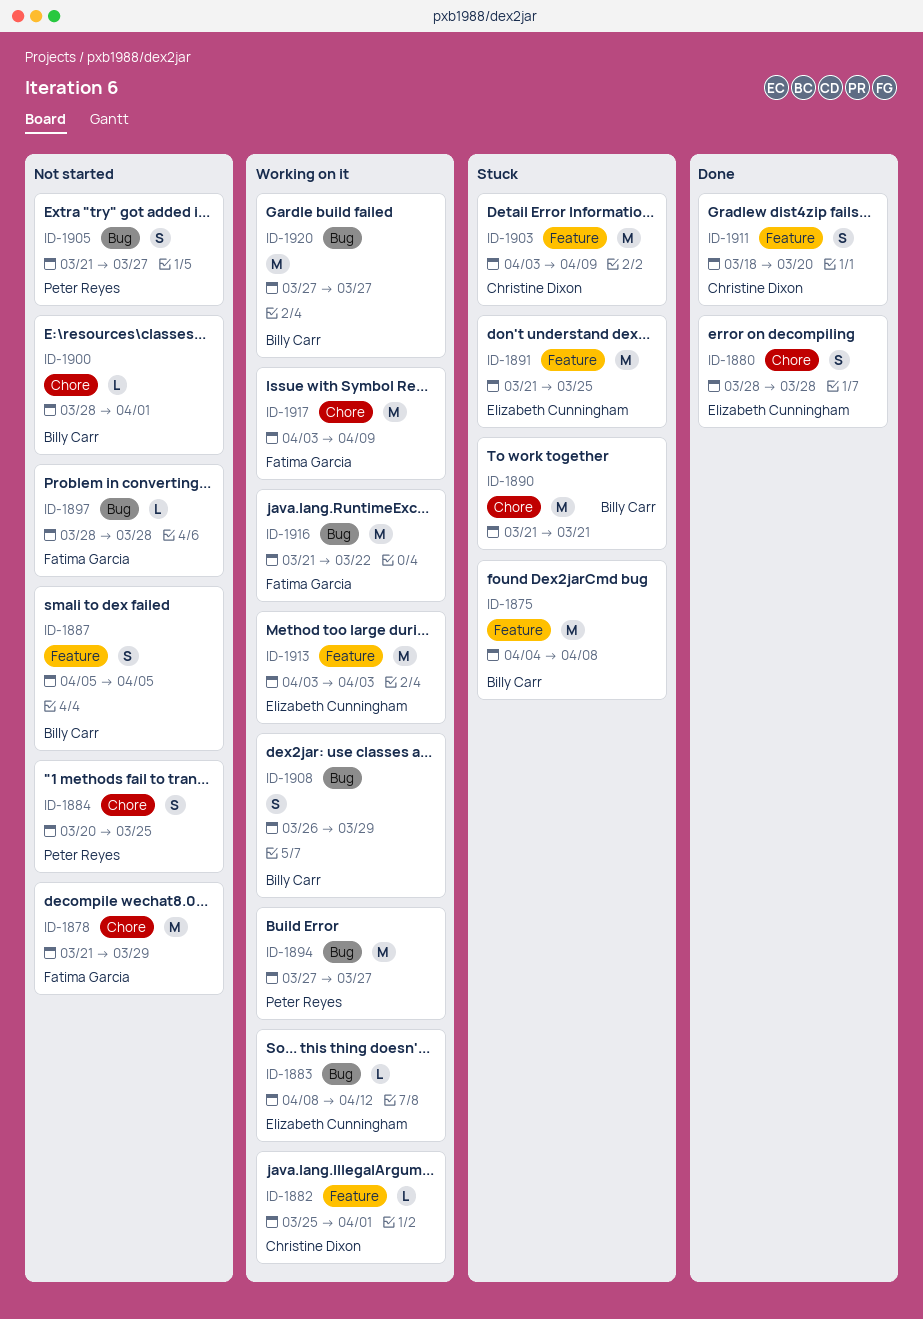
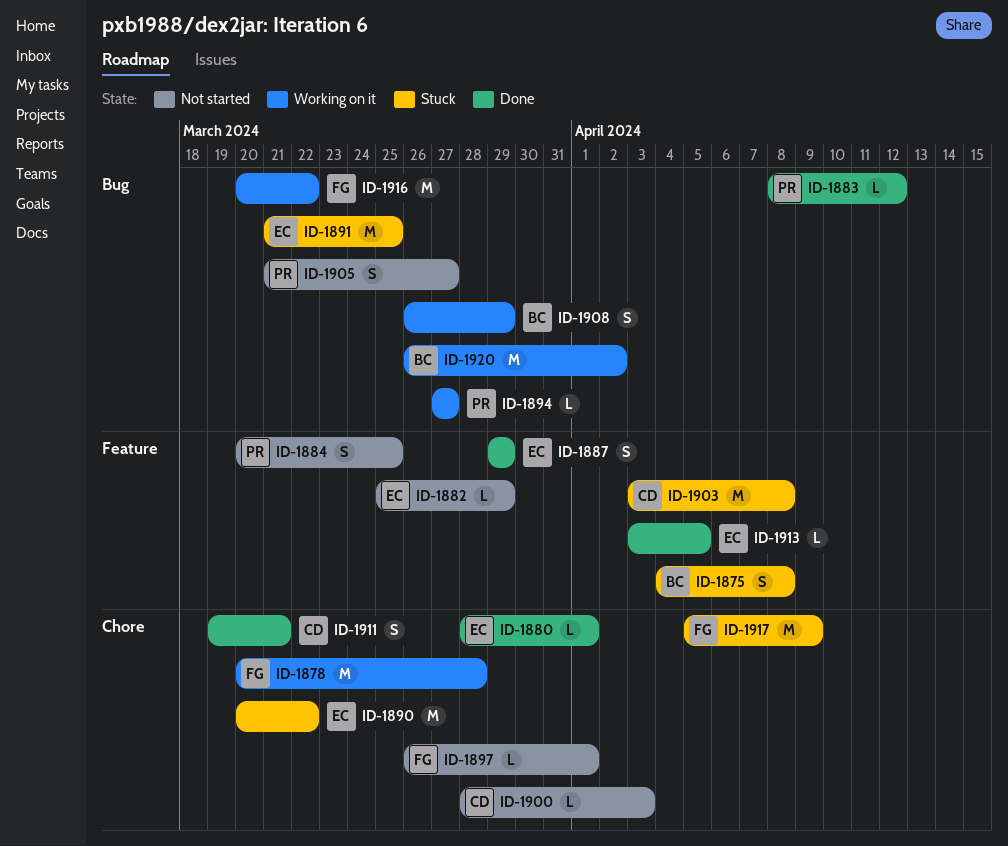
ID-1875, estimate: M -> S
ID-1878, status: Not started -> Working on it
ID-1878, start: Mar 21 -> Mar 20
ID-1878, due: Mar 29 -> Mar 28
ID-1880, estimate: S -> L
ID-1880, due: Mar 28 -> Apr 1
ID-1882, status: Working on it -> Not started
ID-1882, owner: Christine Dixon -> Elizabeth Cunningham
ID-1882, due: Apr 1 -> Mar 29
ID-1883, status: Working on it -> Done
ID-1883, owner: Elizabeth Cunningham -> Peter Reyes
ID-1884, label: Chore -> Feature
ID-1887, status: Not started -> Done
ID-1887, owner: Billy Carr -> Elizabeth Cunningham
ID-1887, start: Apr 5 -> Mar 29
ID-1887, due: Apr 5 -> Mar 29
ID-1890, owner: Billy Carr -> Elizabeth Cunningham
ID-1890, start: Mar 21 -> Mar 20
ID-1890, due: Mar 21 -> Mar 22
ID-1891, label: Feature -> Bug
ID-1894, estimate: M -> L
ID-1897, label: Bug -> Chore
ID-1897, start: Mar 28 -> Mar 26
ID-1897, due: Mar 28 -> Apr 1
ID-1900, owner: Billy Carr -> Christine Dixon
ID-1900, due: Apr 1 -> Apr 3
ID-1903, due: Apr 9 -> Apr 8
ID-1911, label: Feature -> Chore
ID-1911, start: Mar 18 -> Mar 19
ID-1911, due: Mar 20 -> Mar 21
ID-1913, status: Working on it -> Done
ID-1913, estimate: M -> L
ID-1913, due: Apr 3 -> Apr 5
ID-1916, start: Mar 21 -> Mar 20
ID-1917, status: Working on it -> Stuck
ID-1917, start: Apr 3 -> Apr 5
ID-1920, start: Mar 27 -> Mar 26
ID-1920, due: Mar 27 -> Apr 2

